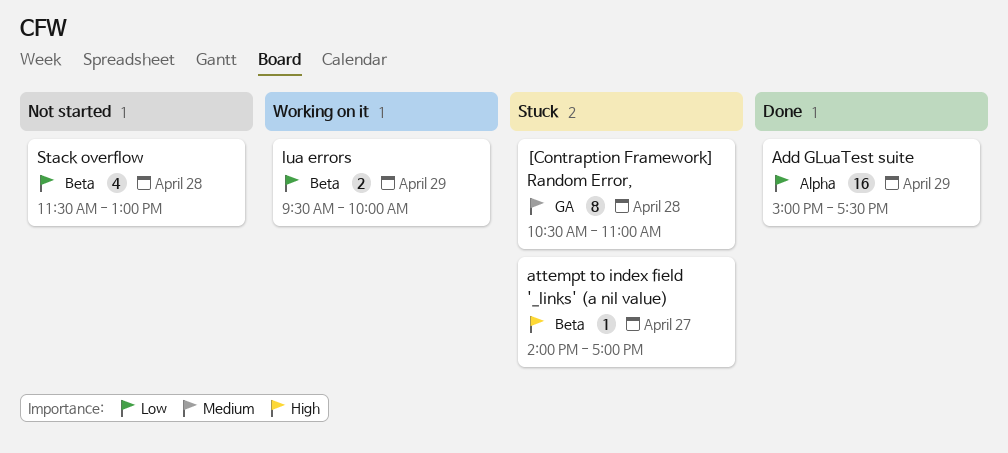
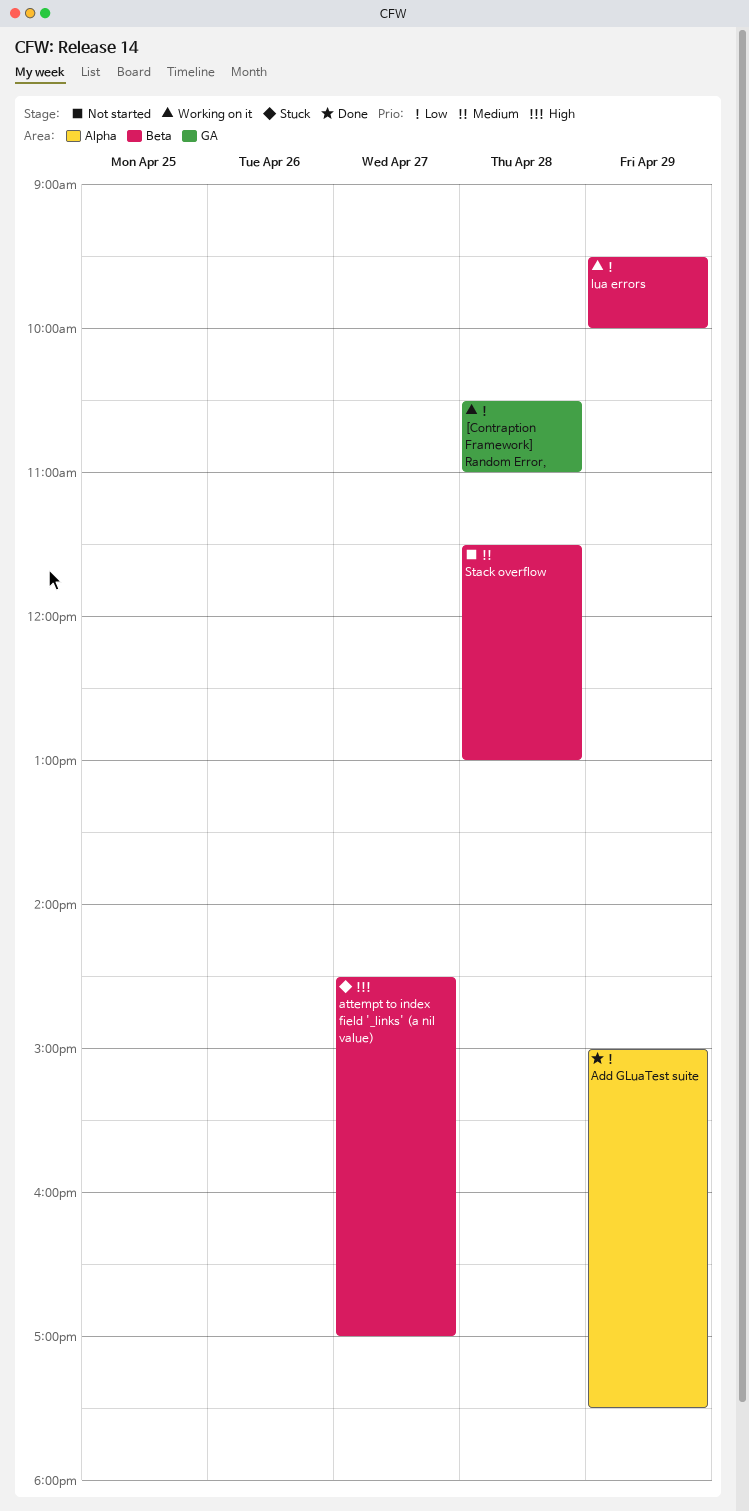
[Contraption Framework] Random Error,, status: Stuck -> Working on it
[Contraption Framework] Random Error,, priority: Medium -> Low
attempt to index field '_links' (a nil value), begins: 14:00 -> 14:30
Stack overflow, priority: Low -> Medium

